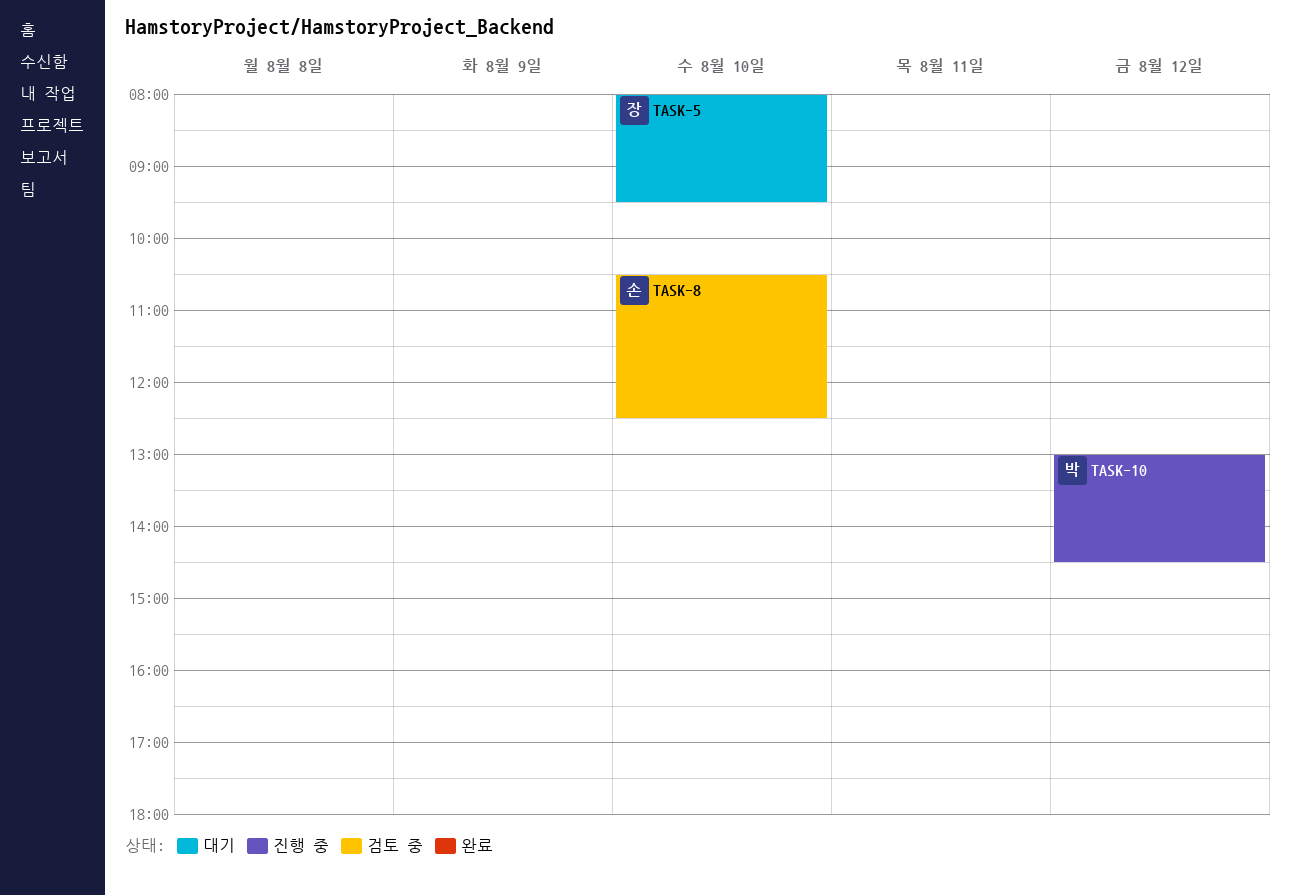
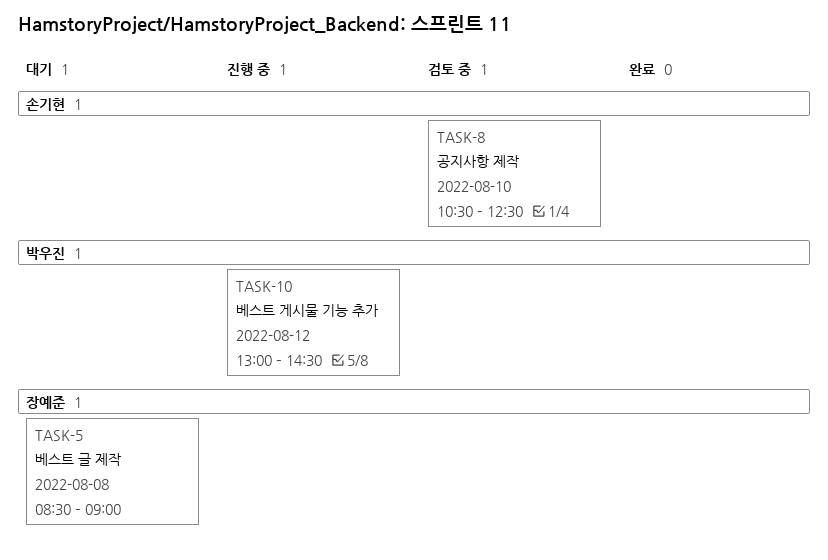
TASK-5, day: Aug 10 -> Aug 8
TASK-5, begins: 08:00 -> 08:30
TASK-5, ends: 09:30 -> 09:00

